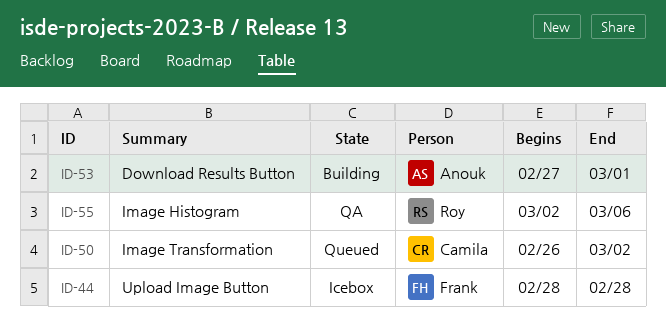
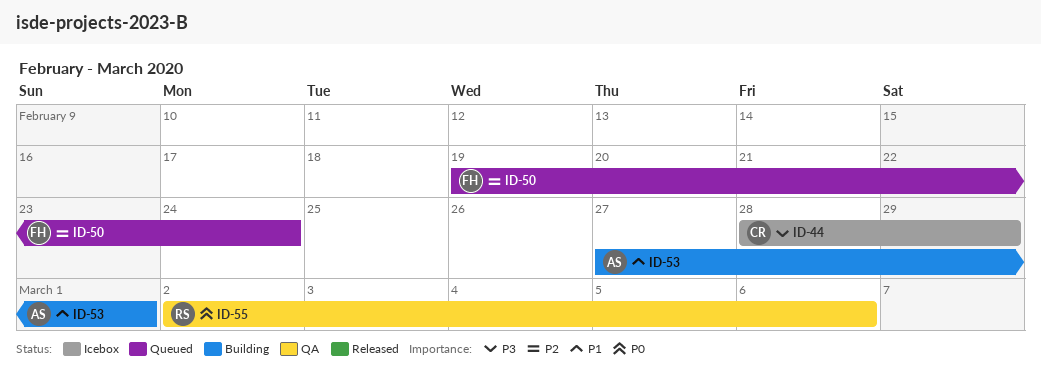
ID-44, owner: Frank -> Camila
ID-44, due: Feb 28 -> Feb 29
ID-50, owner: Camila -> Frank
ID-50, start: Feb 26 -> Feb 19
ID-50, due: Mar 2 -> Feb 24

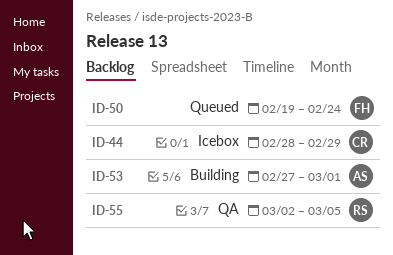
ID-55, due: Mar 6 -> Mar 5

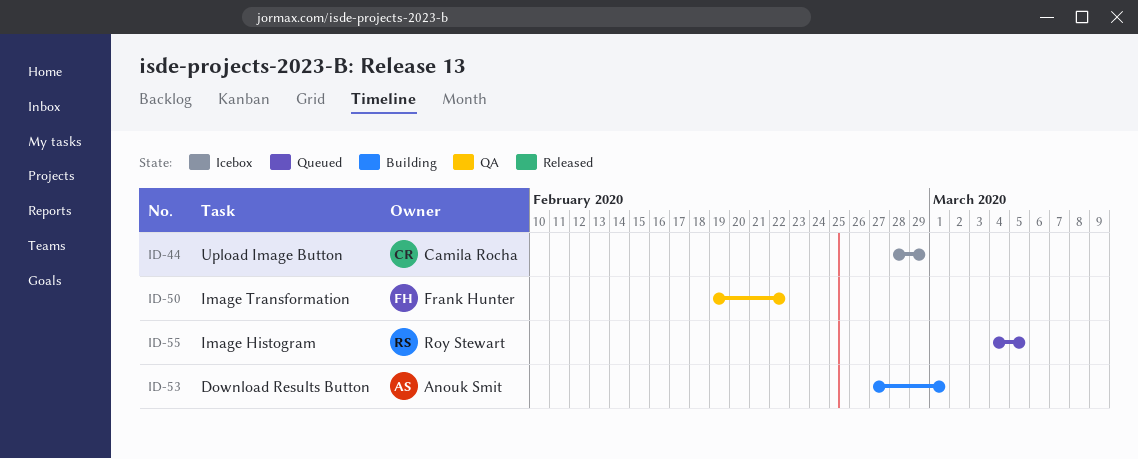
ID-50, status: Queued -> QA
ID-50, due: Feb 24 -> Feb 22
ID-55, status: QA -> Queued
ID-55, start: Mar 2 -> Mar 4

